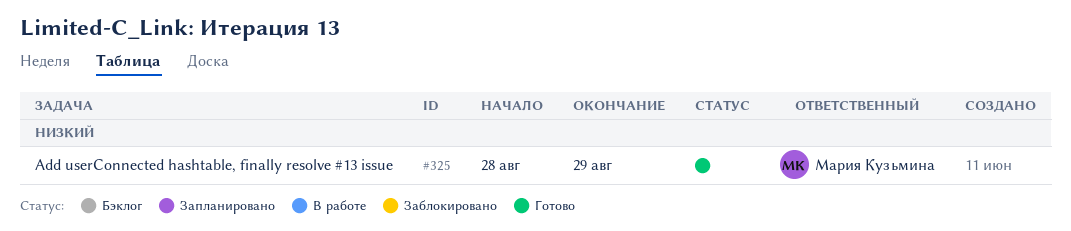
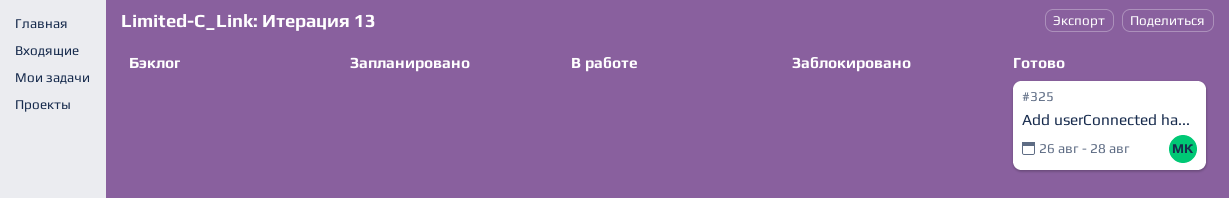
#325, start: Aug 28 -> Aug 26
#325, due: Aug 29 -> Aug 28

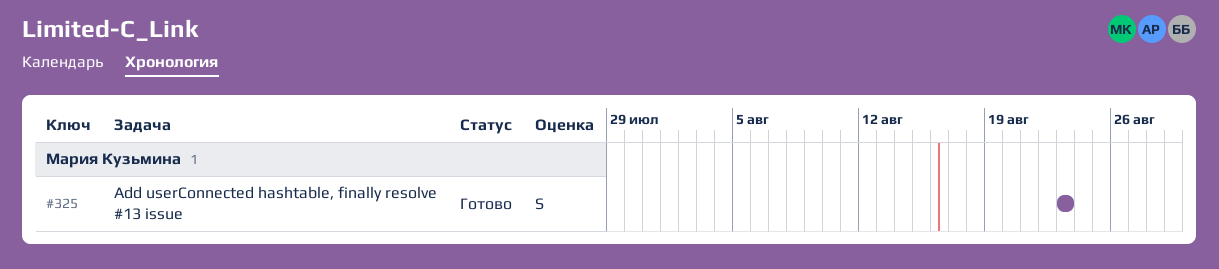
#325, start: Aug 26 -> Aug 23
#325, due: Aug 28 -> Aug 23

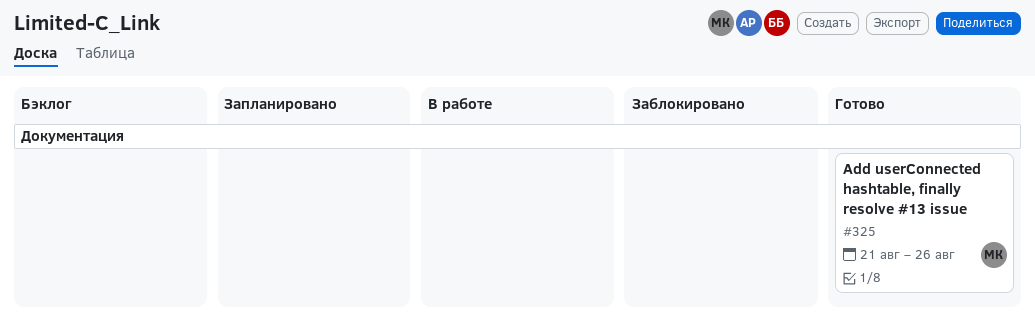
#325, start: Aug 23 -> Aug 21
#325, due: Aug 23 -> Aug 26

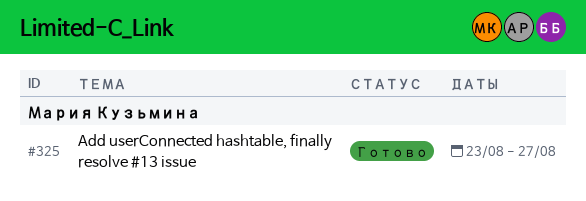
#325, start: Aug 21 -> Aug 23
#325, due: Aug 26 -> Aug 27

